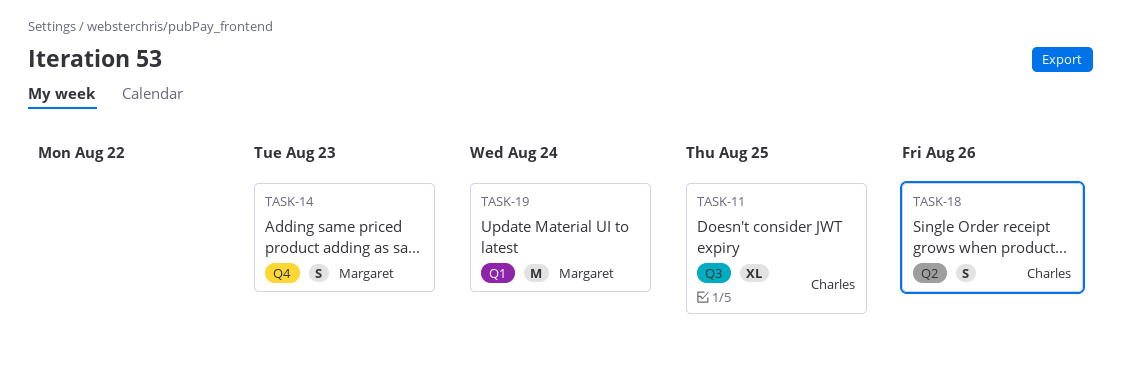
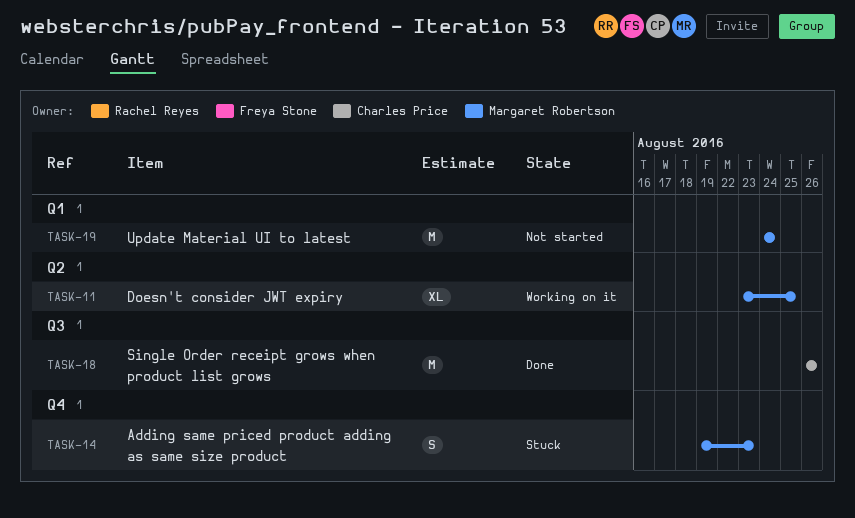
TASK-11, owner: Charles Price -> Margaret Robertson
TASK-11, label: Q3 -> Q2
TASK-18, label: Q2 -> Q3
TASK-18, estimate: S -> M

